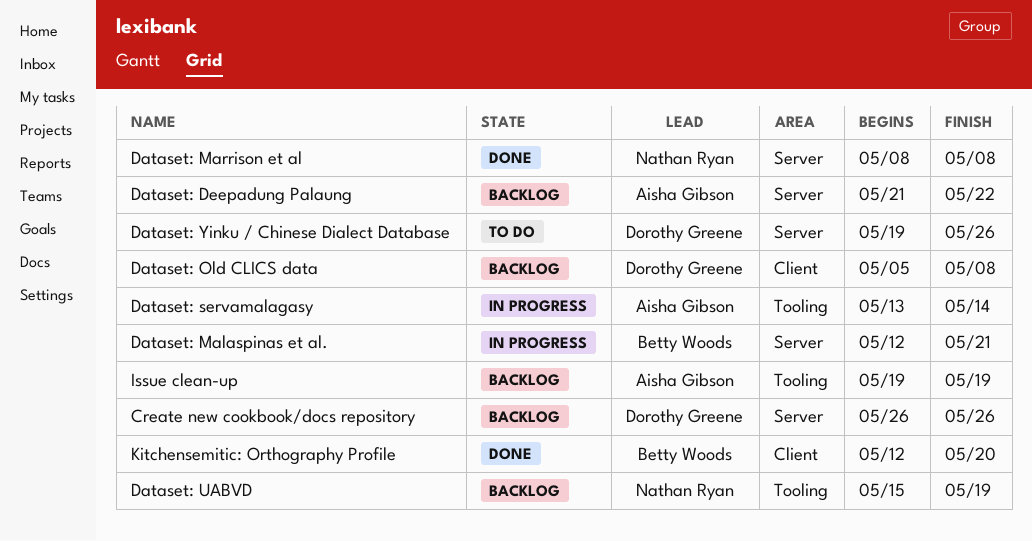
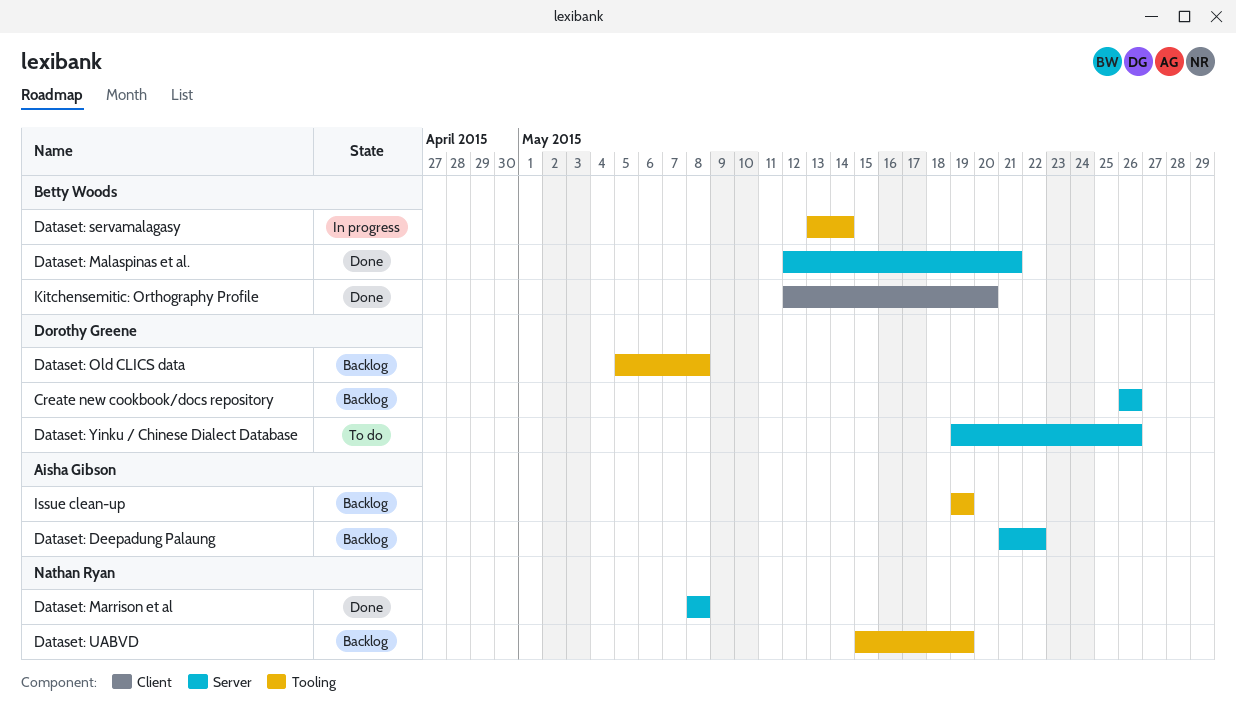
Dataset: Malaspinas et al., status: In progress -> Done
Dataset: Old CLICS data, label: Client -> Tooling
Dataset: servamalagasy, owner: Aisha Gibson -> Betty Woods

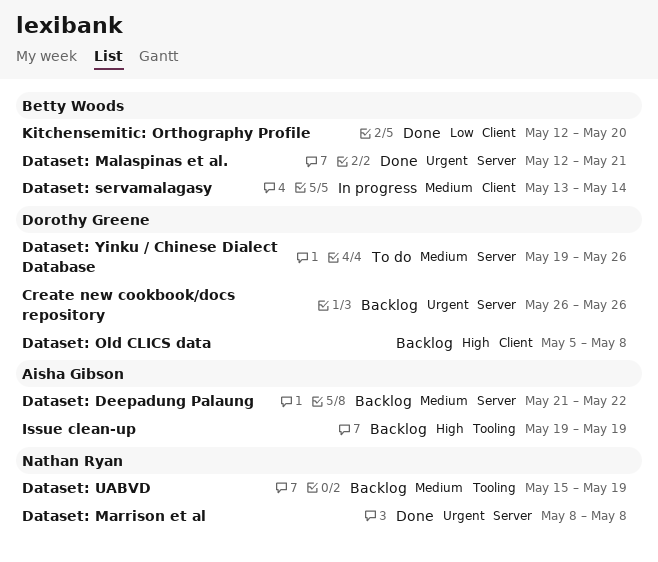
Dataset: Old CLICS data, label: Tooling -> Client
Dataset: servamalagasy, label: Tooling -> Client

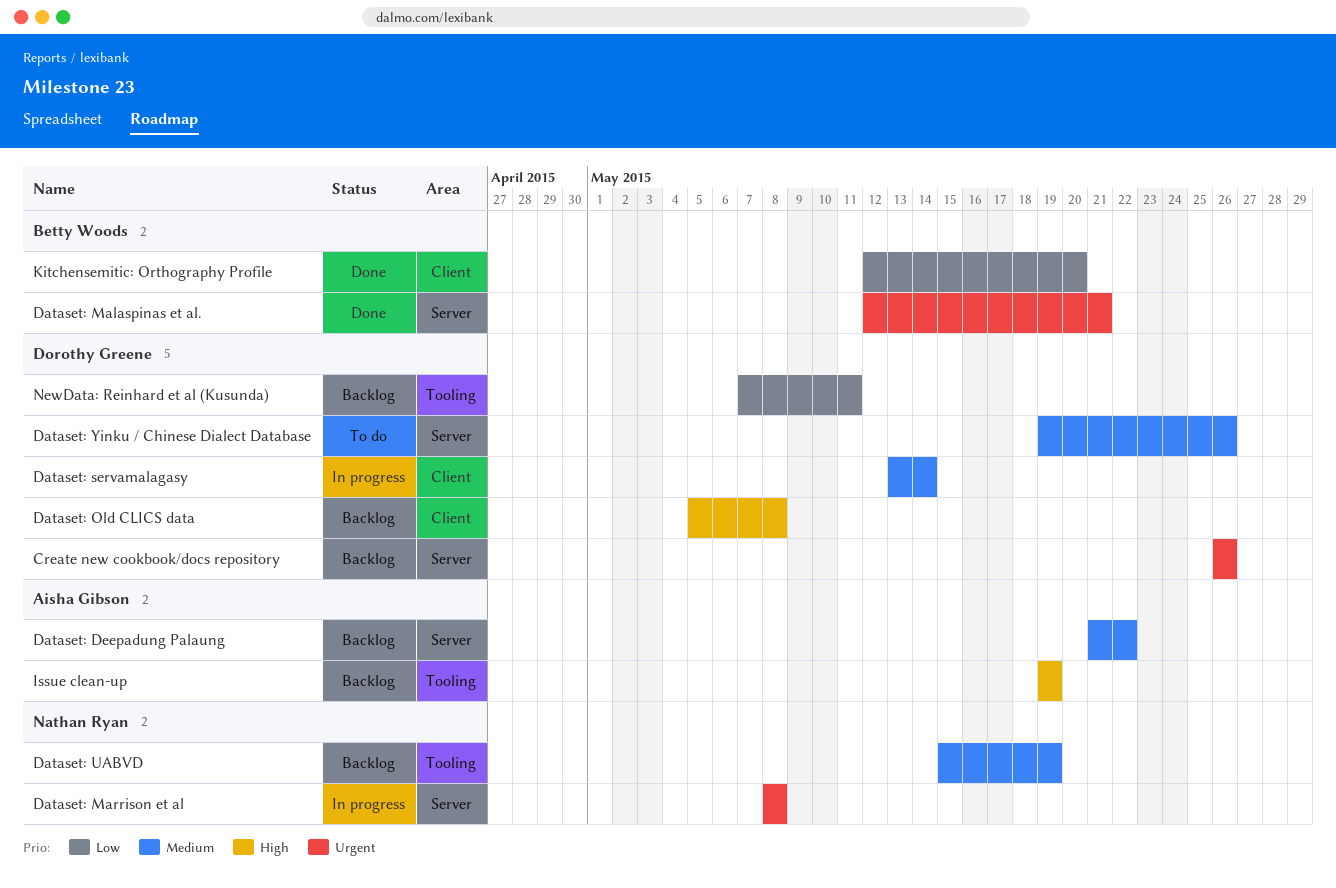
Dataset: Marrison et al, status: Done -> In progress
Dataset: servamalagasy, owner: Betty Woods -> Dorothy Greene
NewData: Reinhard et al (Kusunda): none -> present

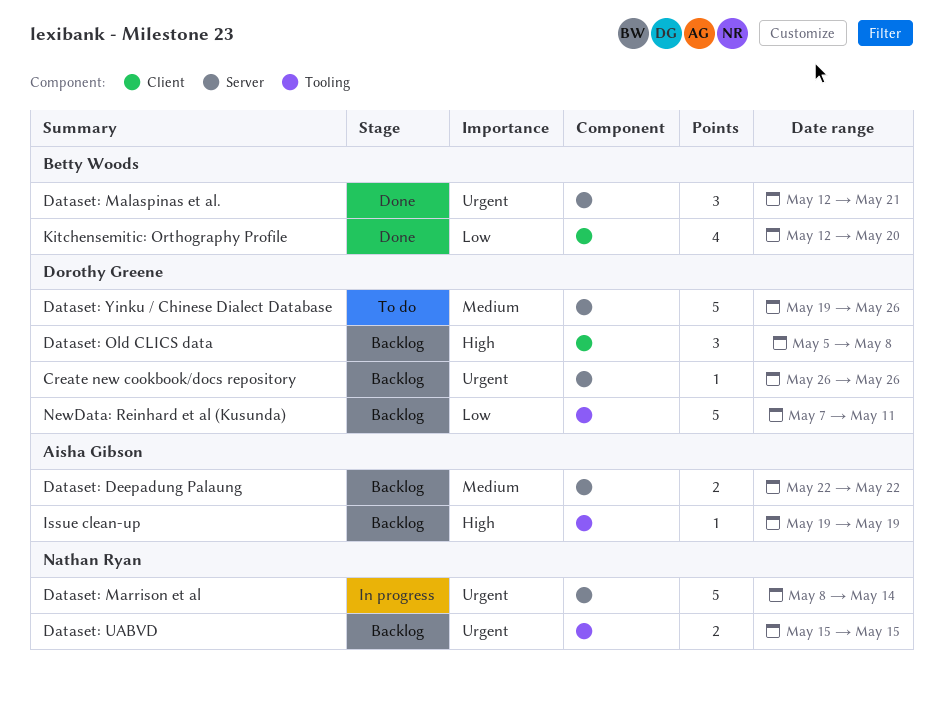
Dataset: Deepadung Palaung, start: May 21 -> May 22
Dataset: Marrison et al, due: May 8 -> May 14
Dataset: servamalagasy: present -> none
Dataset: UABVD, priority: Medium -> Urgent
Dataset: UABVD, due: May 19 -> May 15

